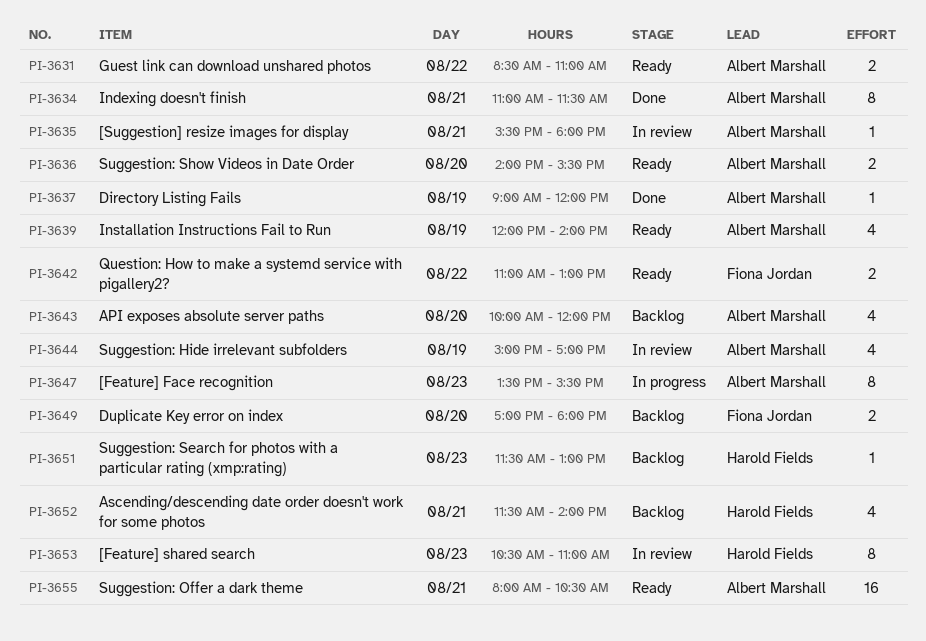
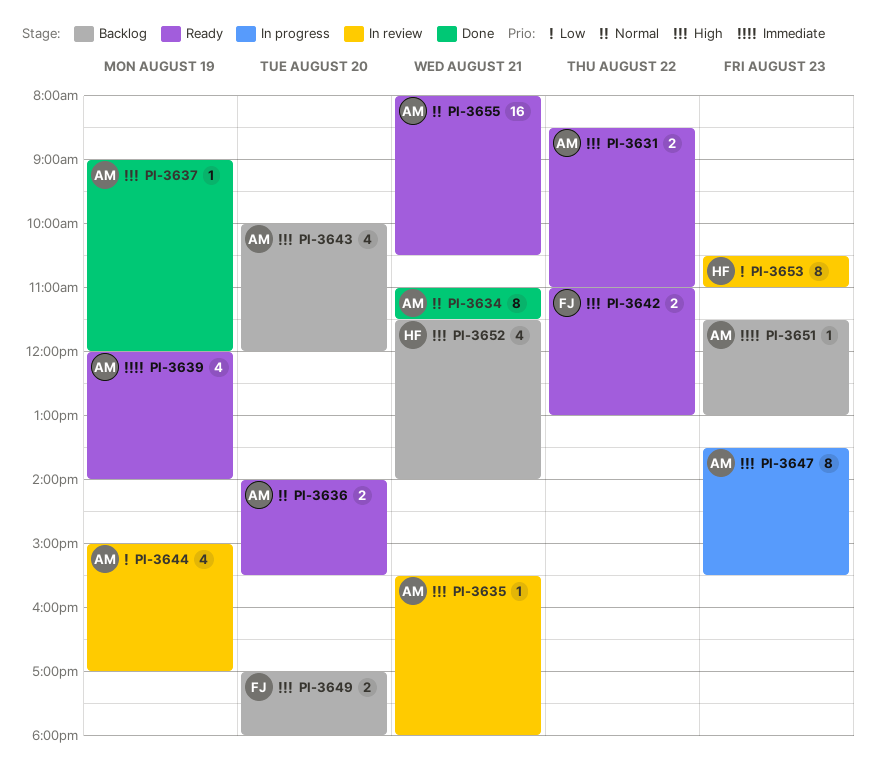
PI-3651, owner: Harold Fields -> Albert Marshall

